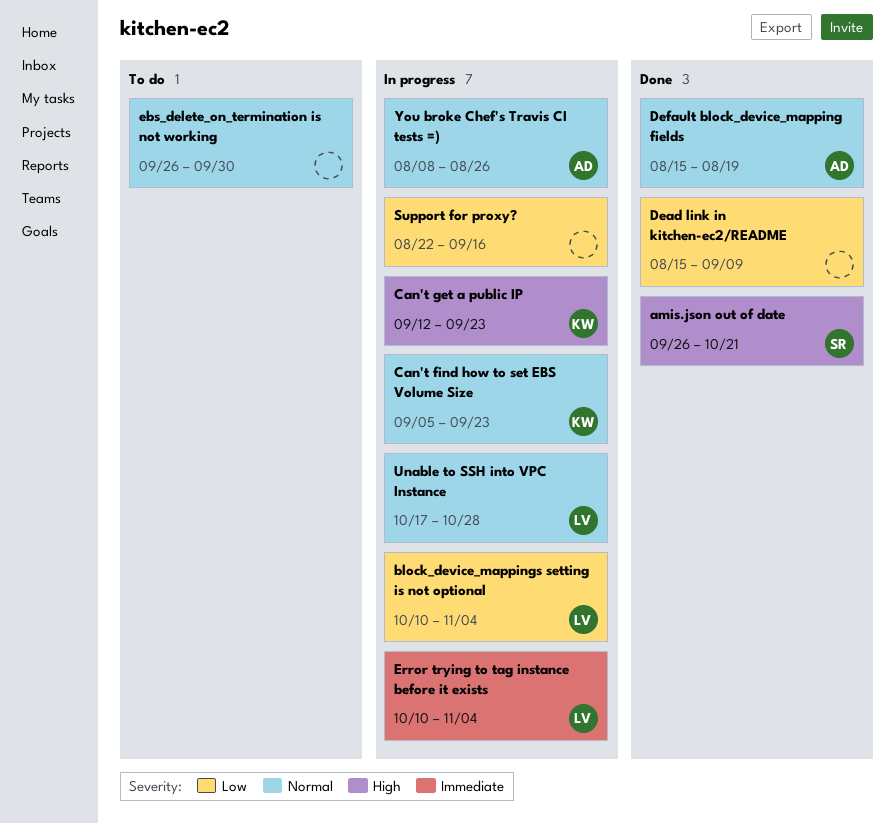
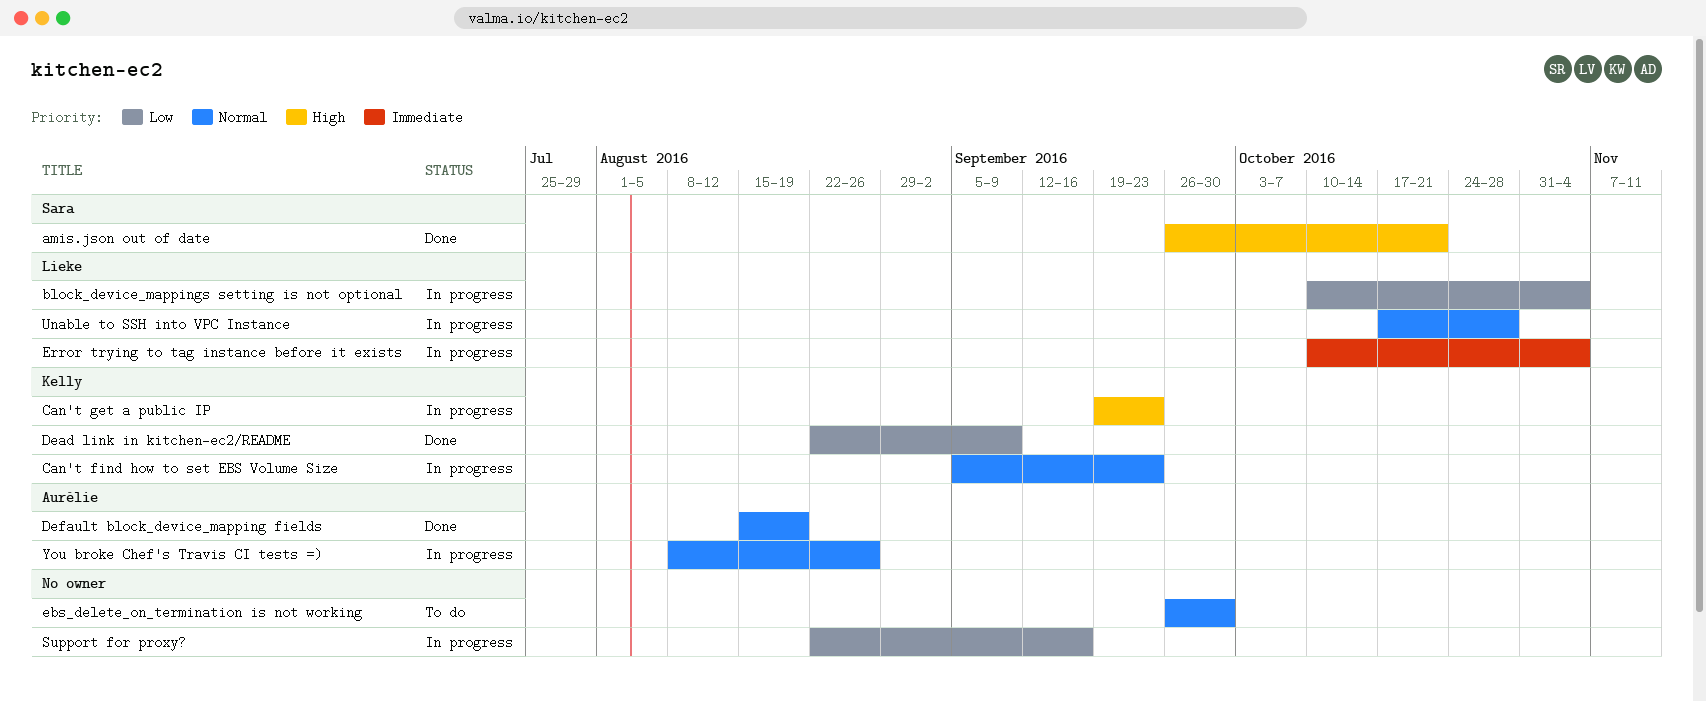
Can't get a public IP, start: Sep 12 -> Sep 19
Dead link in kitchen-ec2/README, owner: none -> Kelly
Dead link in kitchen-ec2/README, start: Aug 15 -> Aug 22

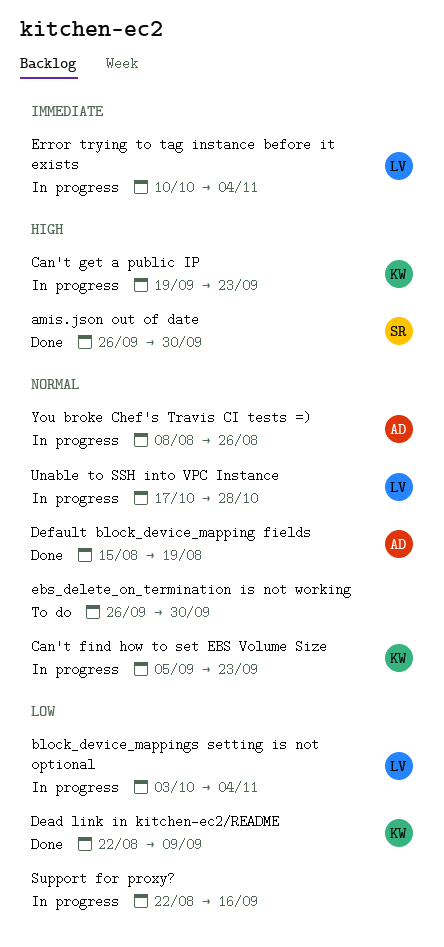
amis.json out of date, due: Oct 21 -> Sep 30
block_device_mappings setting is not optional, start: Oct 10 -> Oct 3

